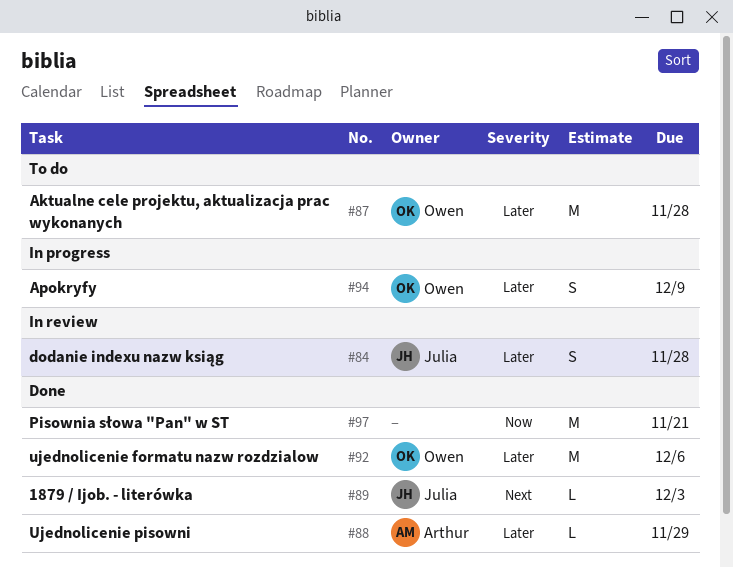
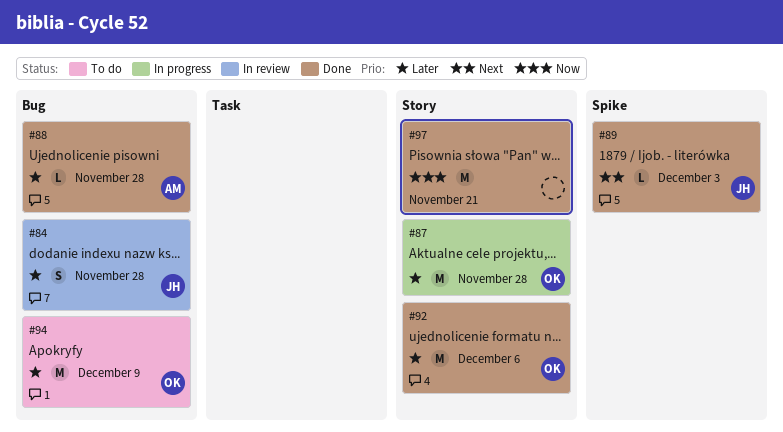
#87, status: To do -> In progress
#88, due: Nov 29 -> Nov 28
#94, status: In progress -> To do
#94, estimate: S -> M

